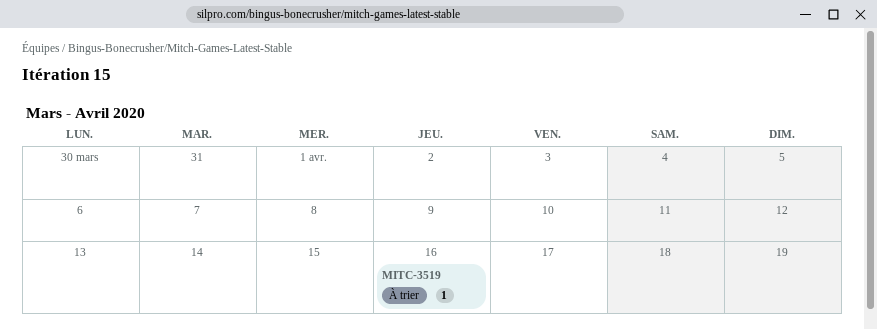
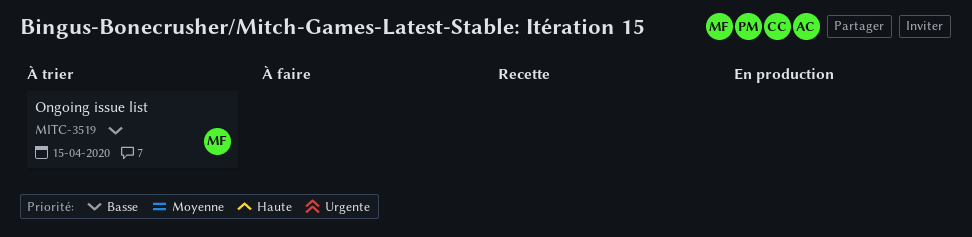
MITC-3519, due: Apr 16 -> Apr 15

